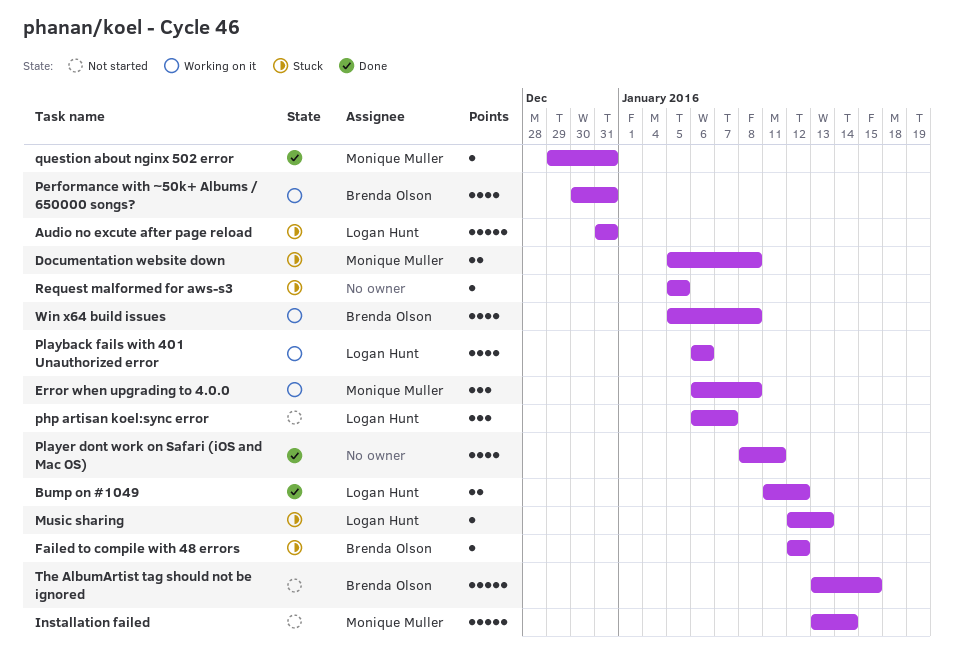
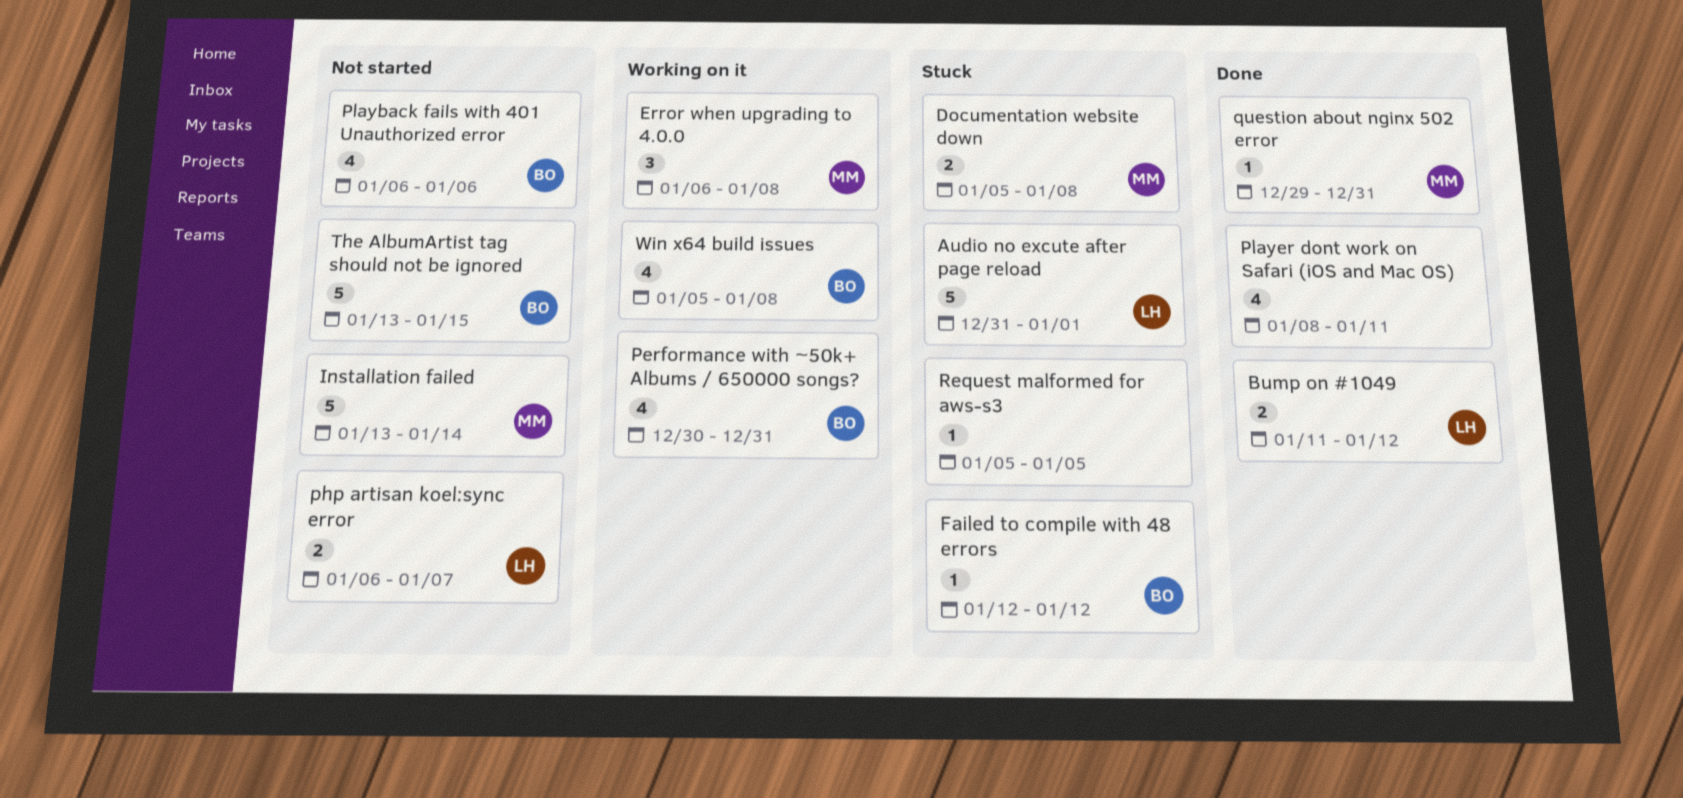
Audio no excute after page reload, due: Dec 31 -> Jan 1
Music sharing: present -> none
php artisan koel:sync error, estimate: 3 -> 2
Playback fails with 401 Unauthorized error, status: Working on it -> Not started
Playback fails with 401 Unauthorized error, owner: Logan Hunt -> Brenda Olson

